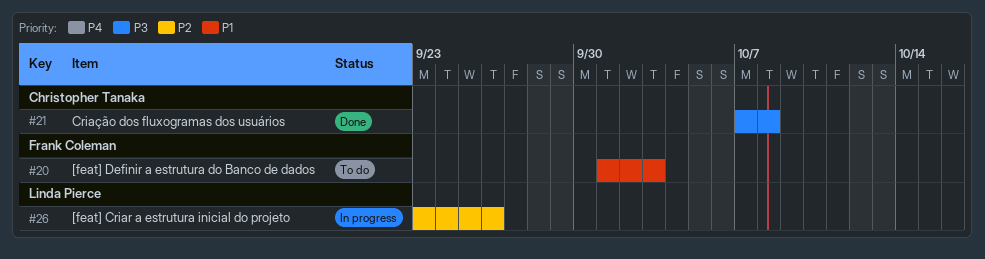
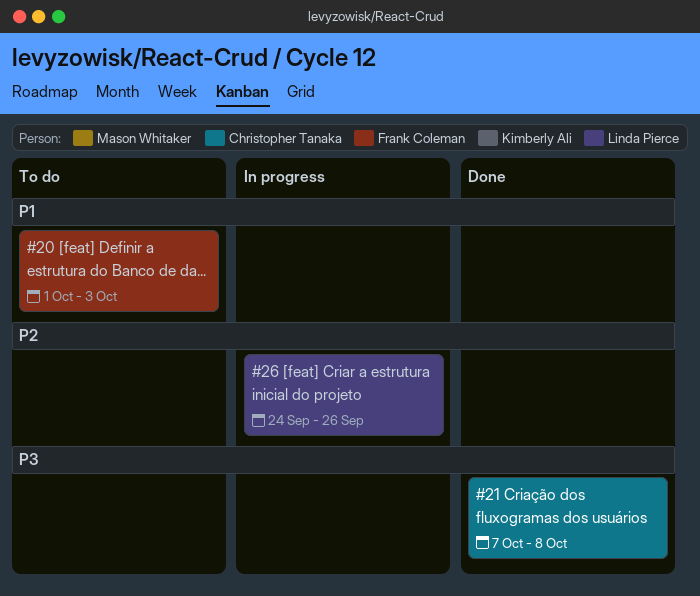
#26, start: Sep 23 -> Sep 24

